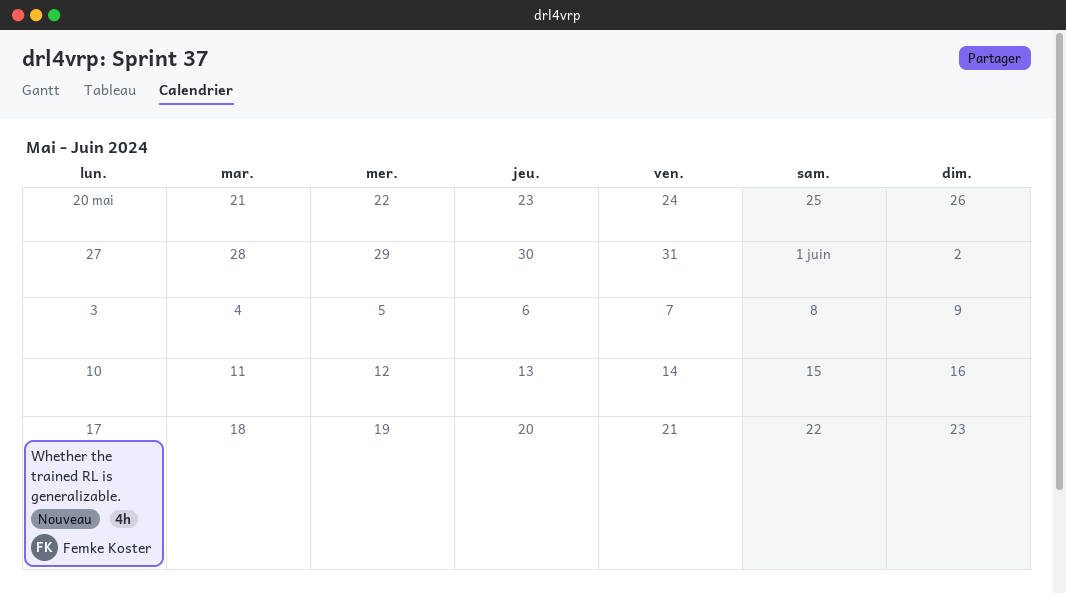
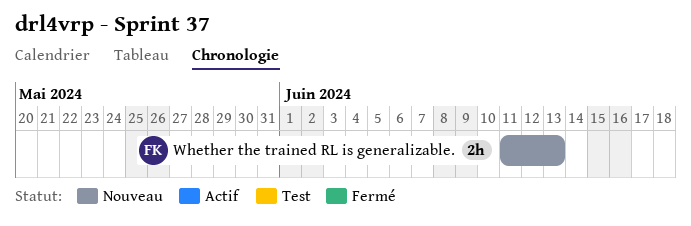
Whether the trained RL is generalizable., estimate: 4h -> 2h
Whether the trained RL is generalizable., due: Jun 17 -> Jun 13

